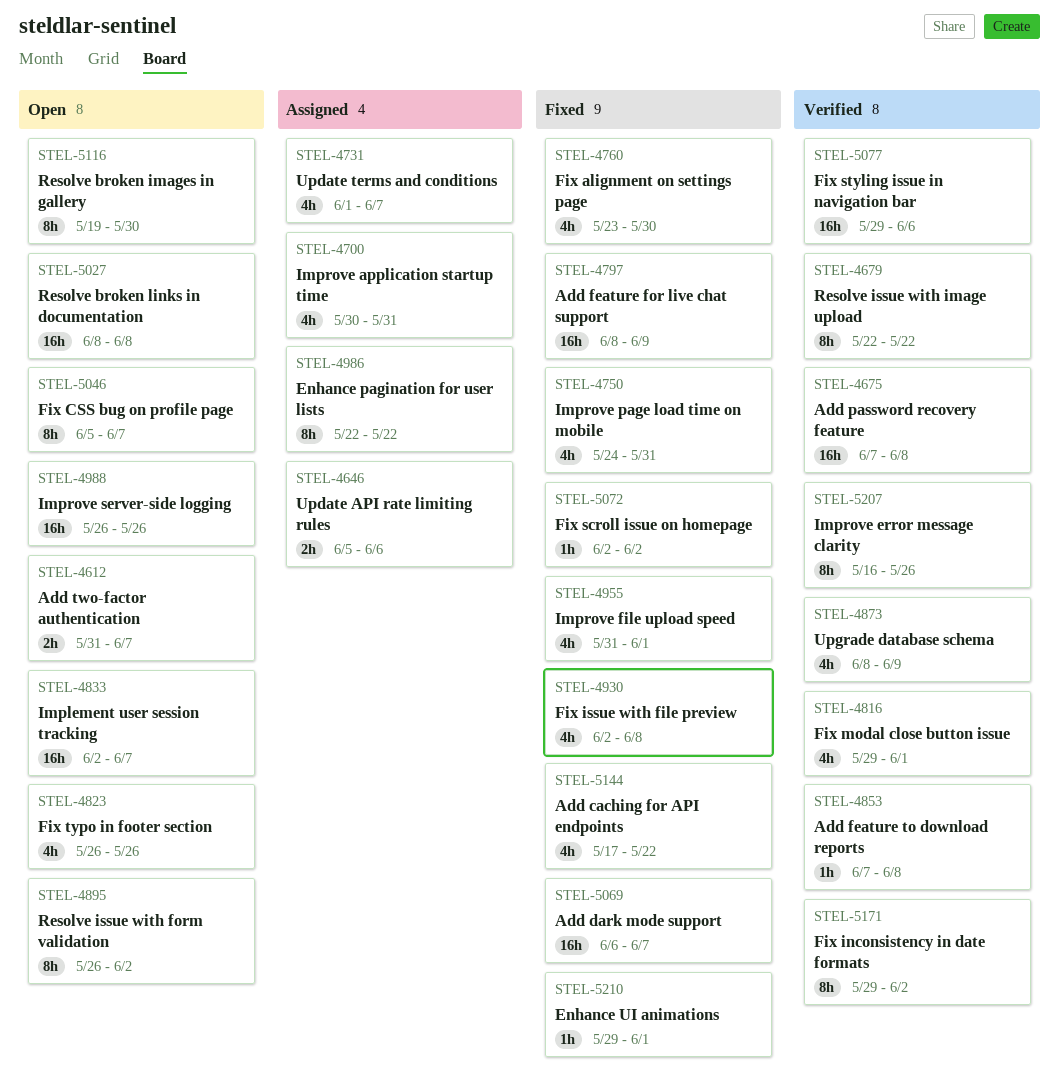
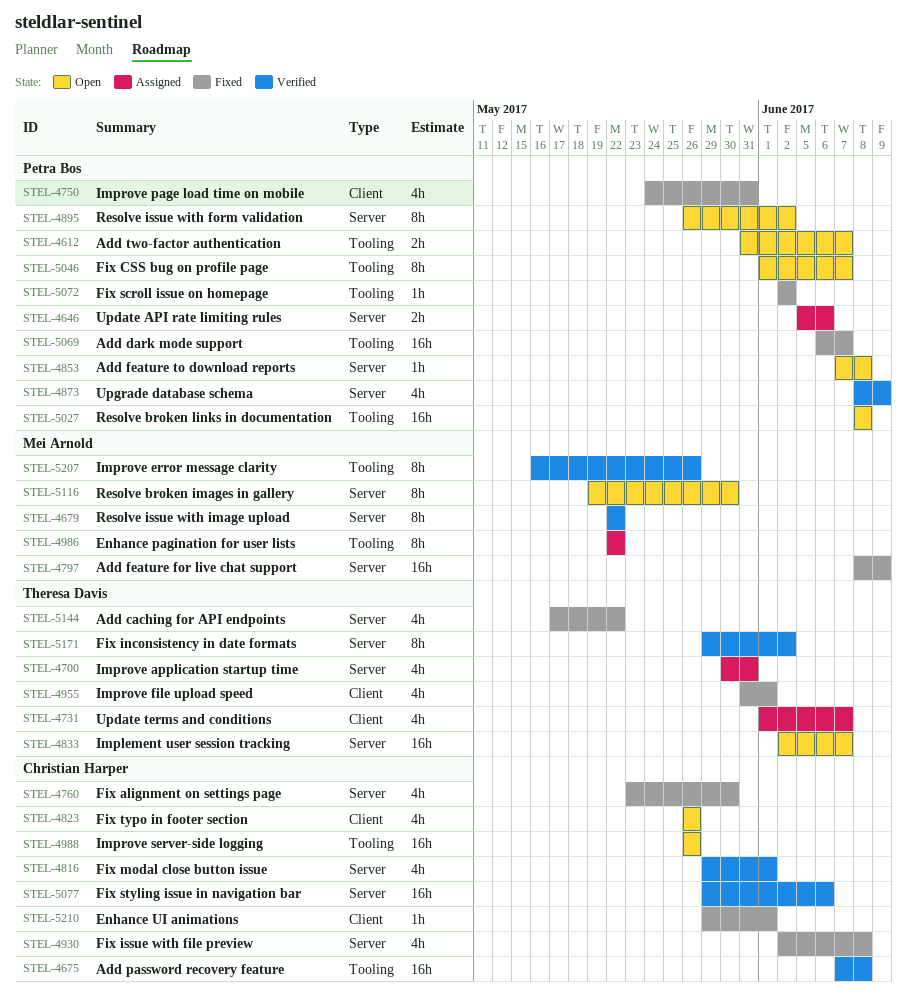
STEL-4853, status: Verified -> Open
STEL-5046, start: Jun 5 -> Jun 1

